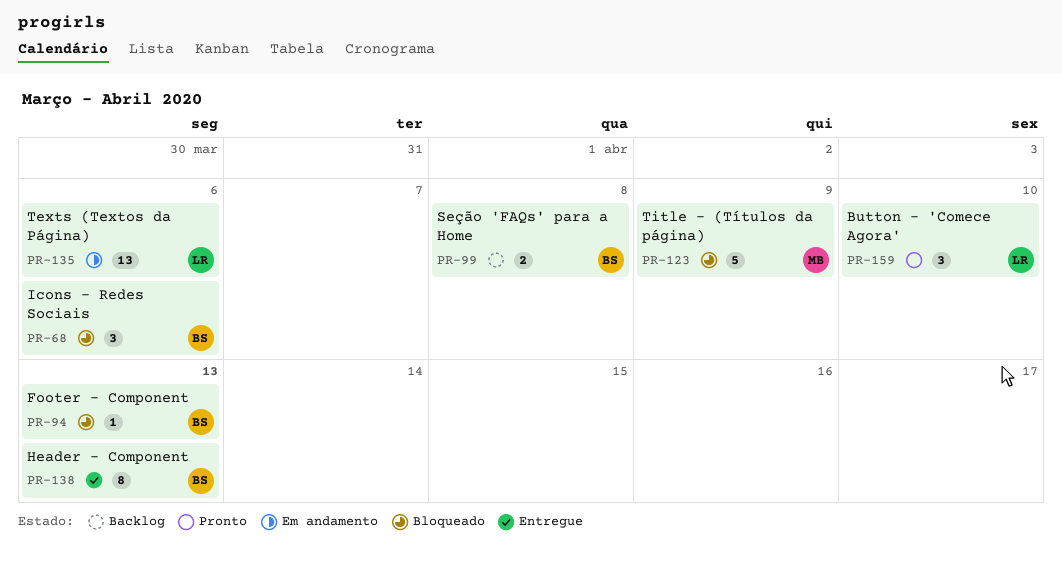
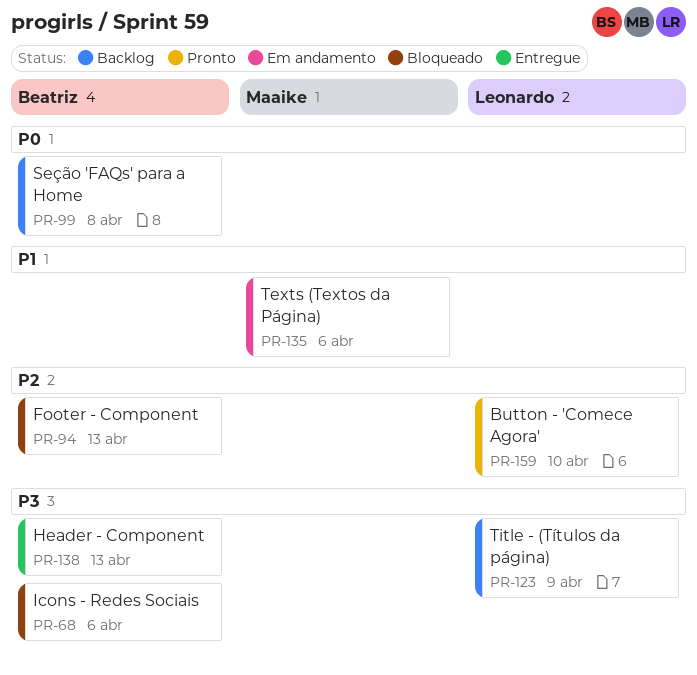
PR-123, status: Bloqueado -> Backlog
PR-123, owner: Maaike -> Leonardo
PR-135, owner: Leonardo -> Maaike

